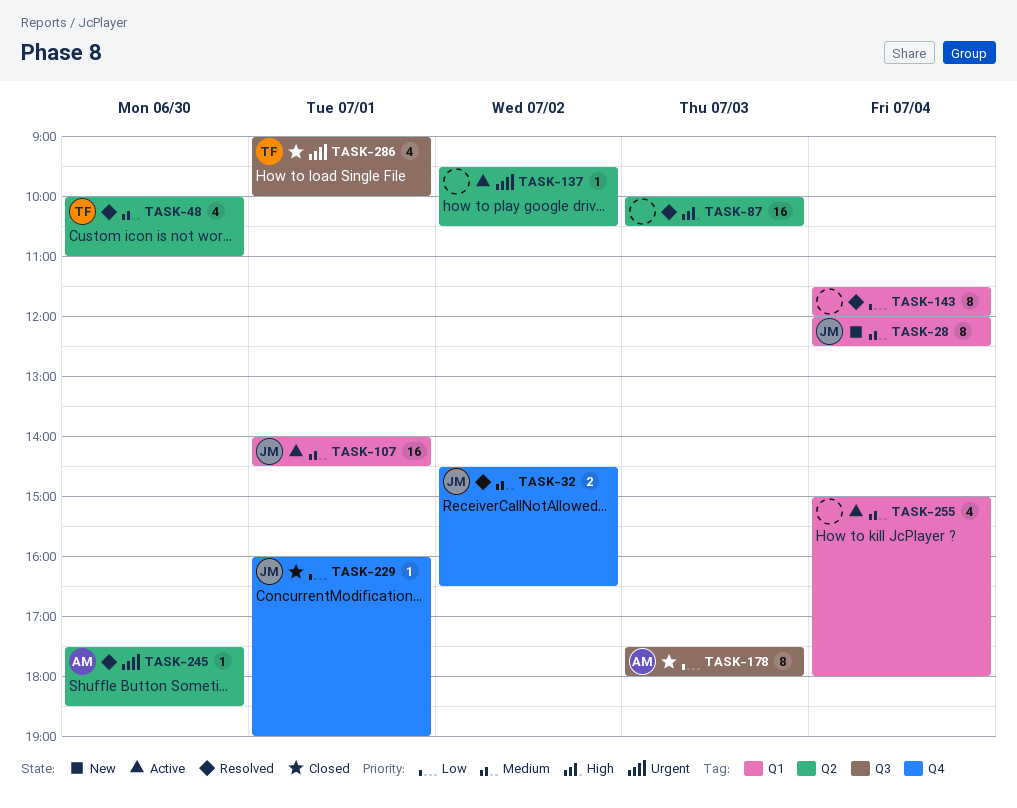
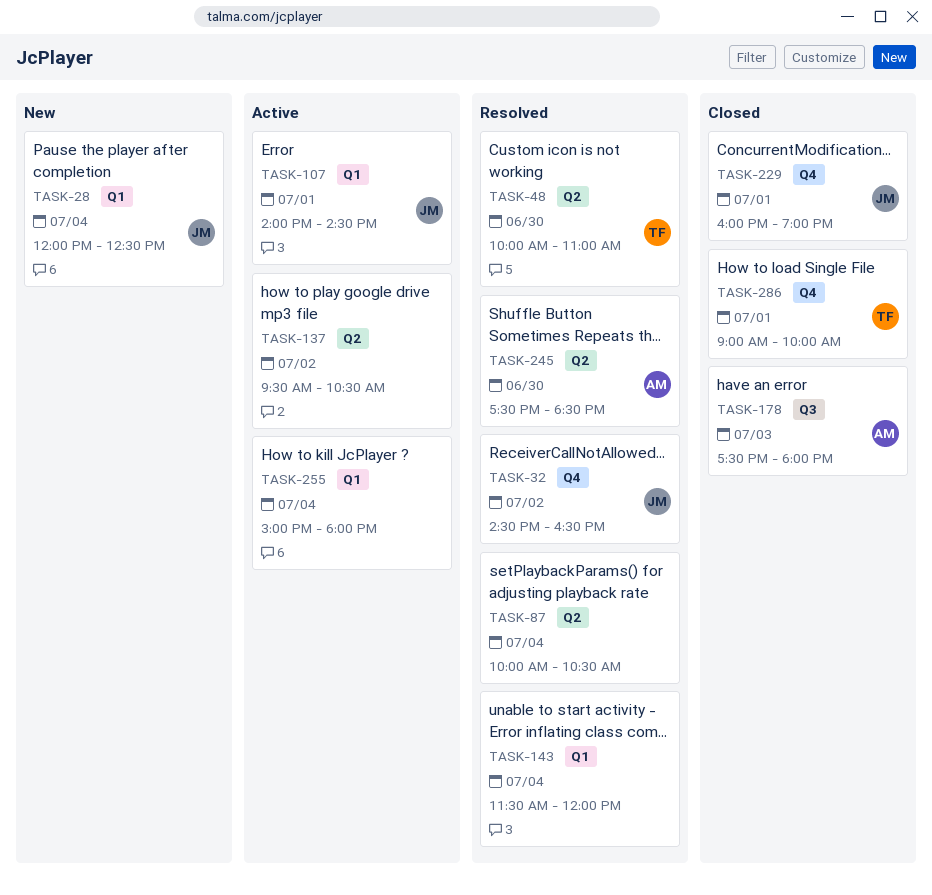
TASK-87, day: Jul 3 -> Jul 4
TASK-286, label: Q3 -> Q4

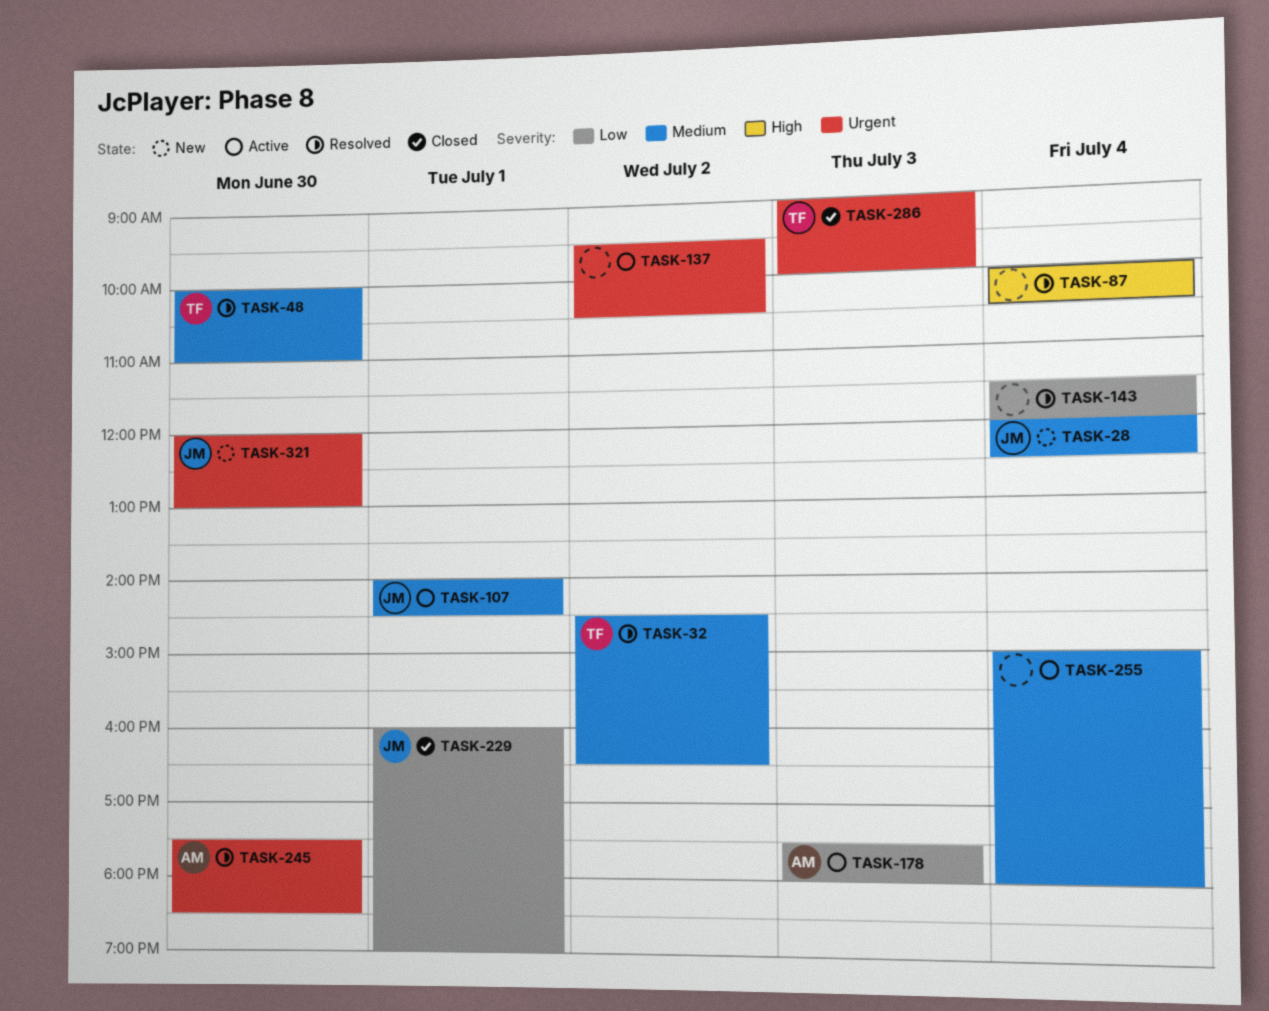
TASK-32, owner: JM -> TF
TASK-178, status: Closed -> Active
TASK-286, day: Jul 1 -> Jul 3
TASK-321: none -> present

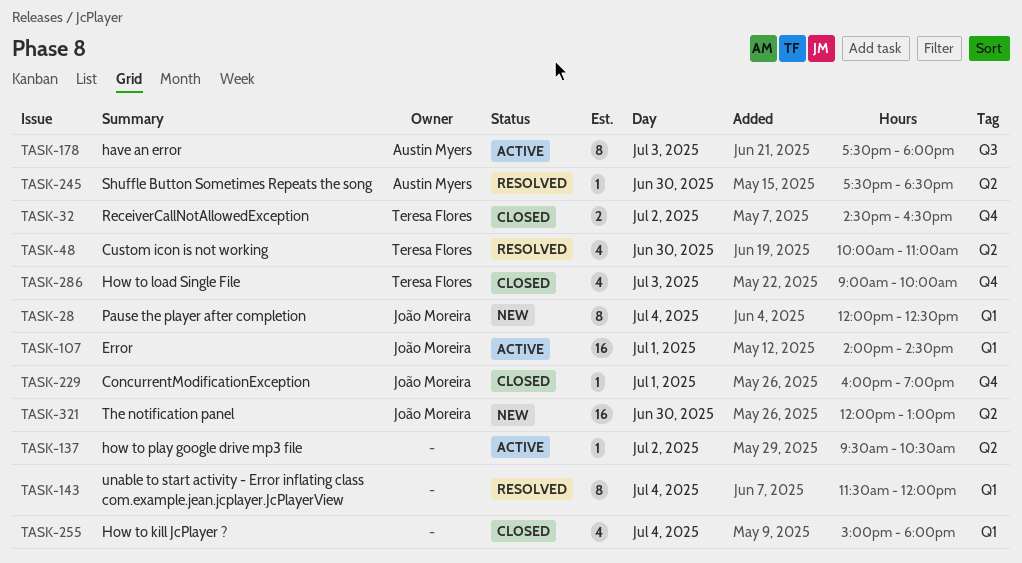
TASK-32, status: Resolved -> Closed
TASK-87: present -> none
TASK-255, status: Active -> Closed

